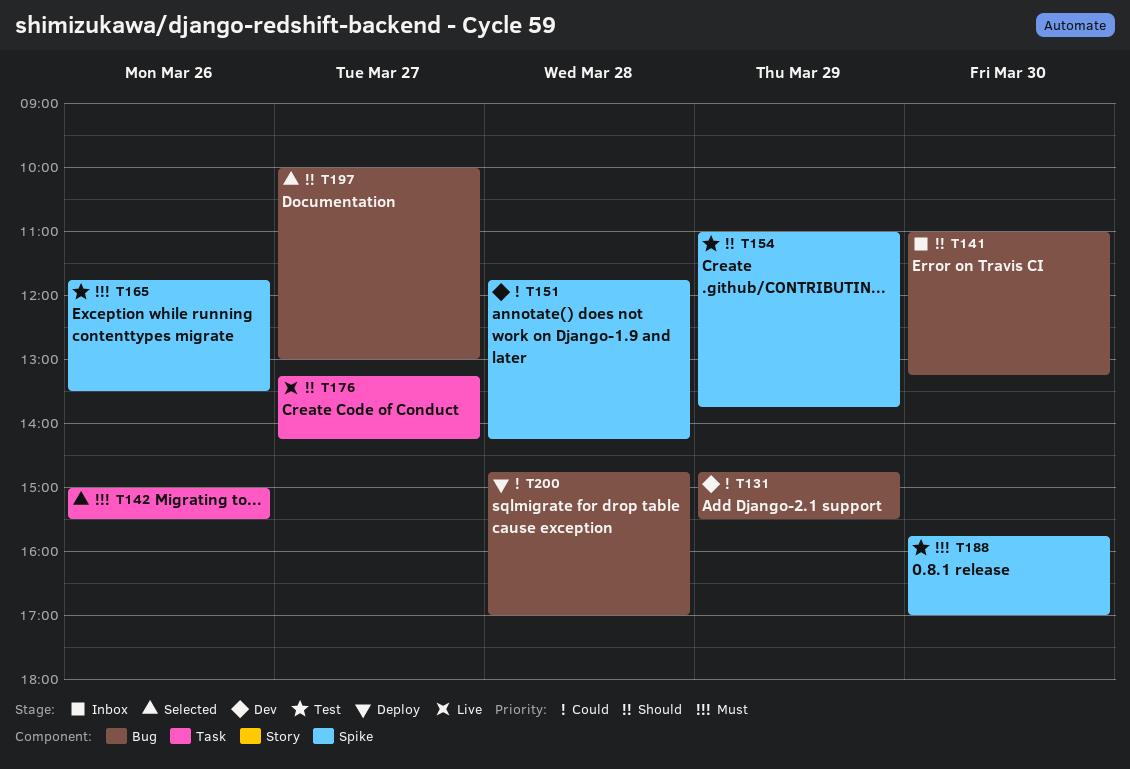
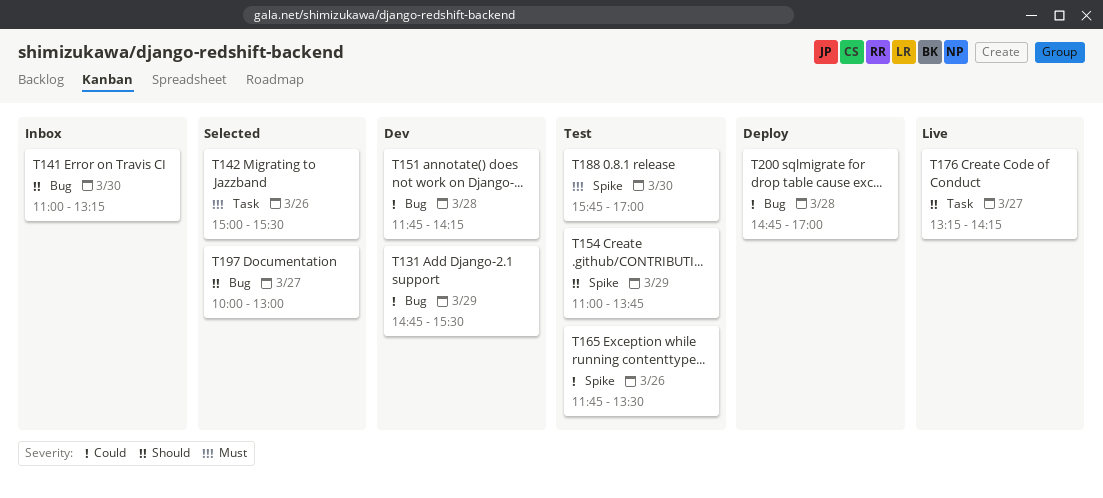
T151, label: Spike -> Bug
T165, priority: Must -> Could

